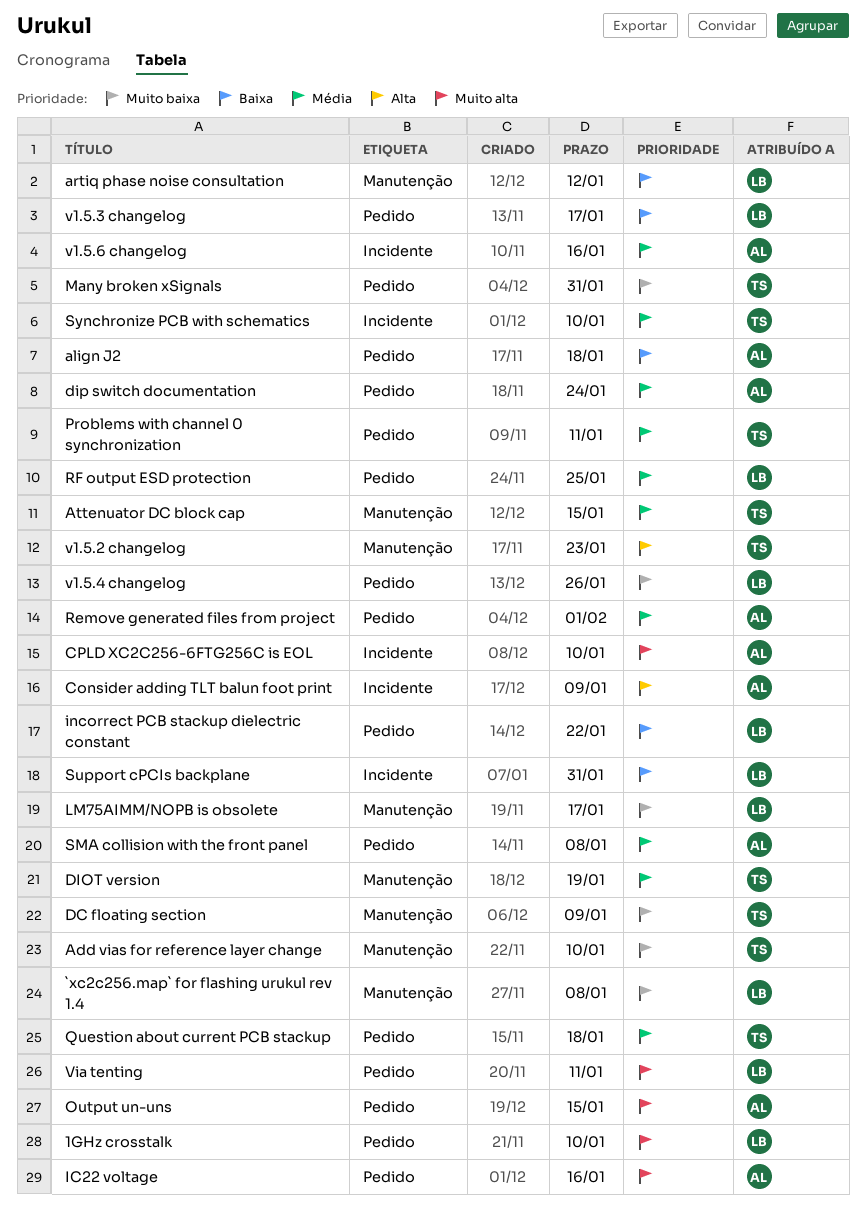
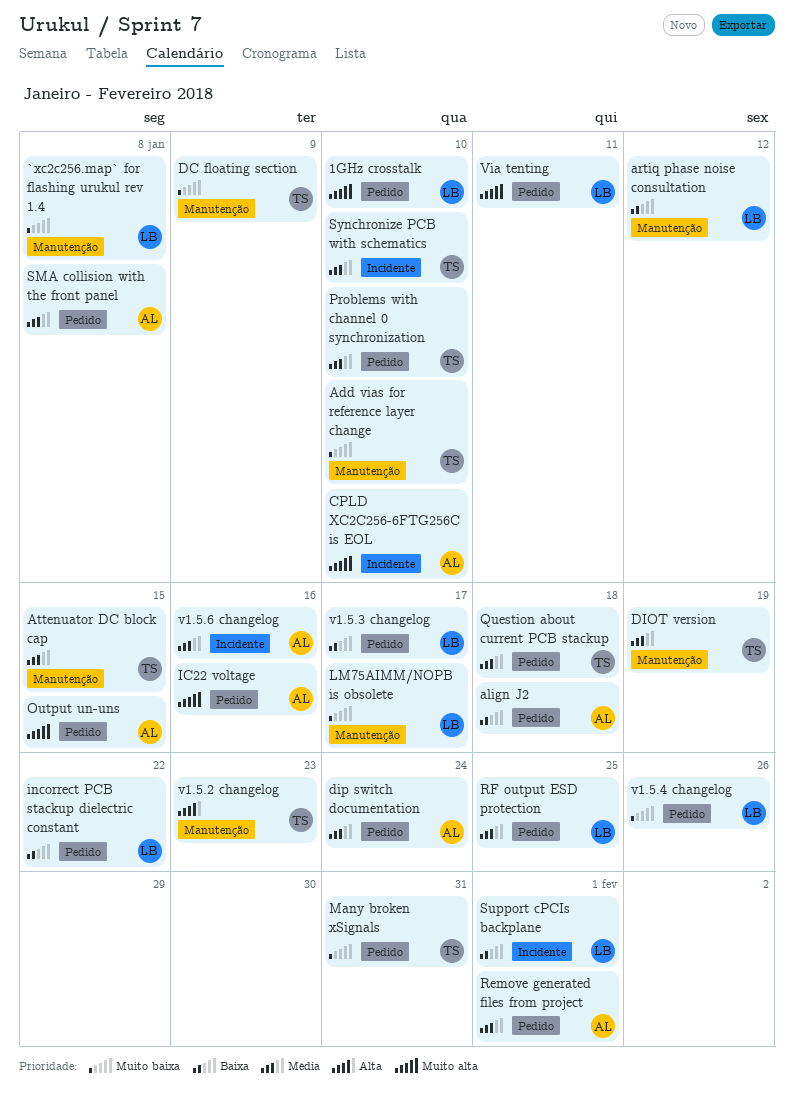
Consider adding TLT balun foot print: present -> none
Problems with channel 0 synchronization, due: Jan 11 -> Jan 10
Support cPCIs backplane, due: Jan 31 -> Feb 1

